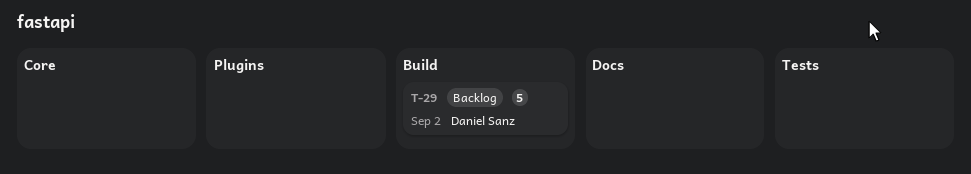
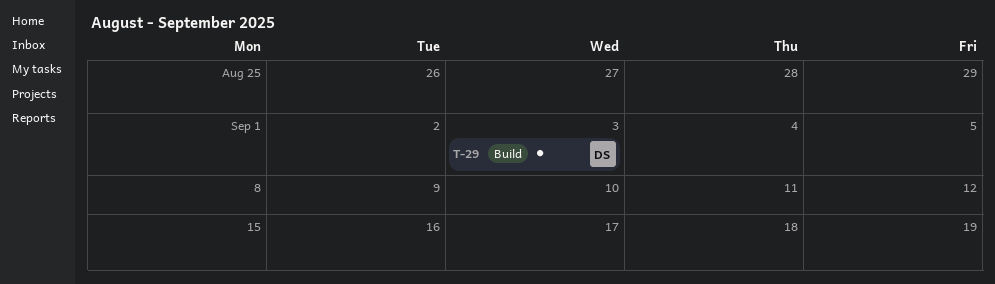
T-29, estimate: 5 -> 1
T-29, due: Sep 2 -> Sep 3

